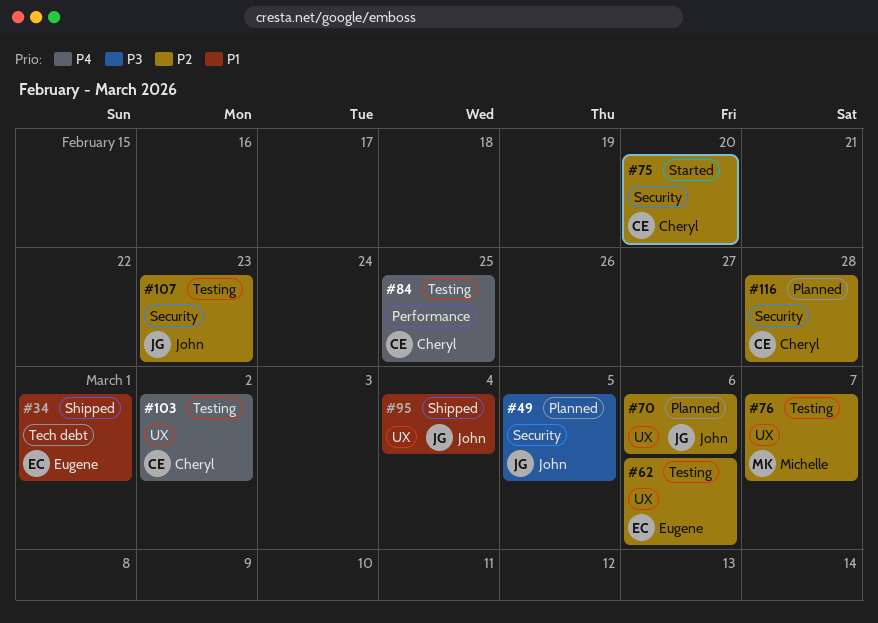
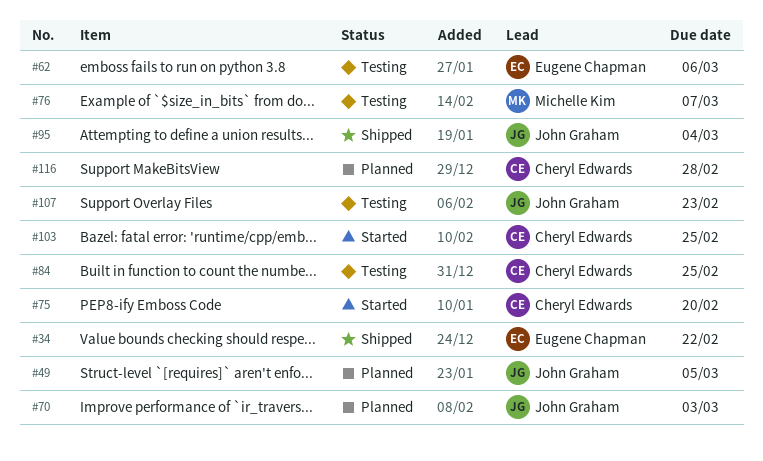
#34, due: Mar 1 -> Feb 22
#70, due: Mar 6 -> Mar 3
#103, status: Testing -> Started
#103, due: Mar 2 -> Feb 25

